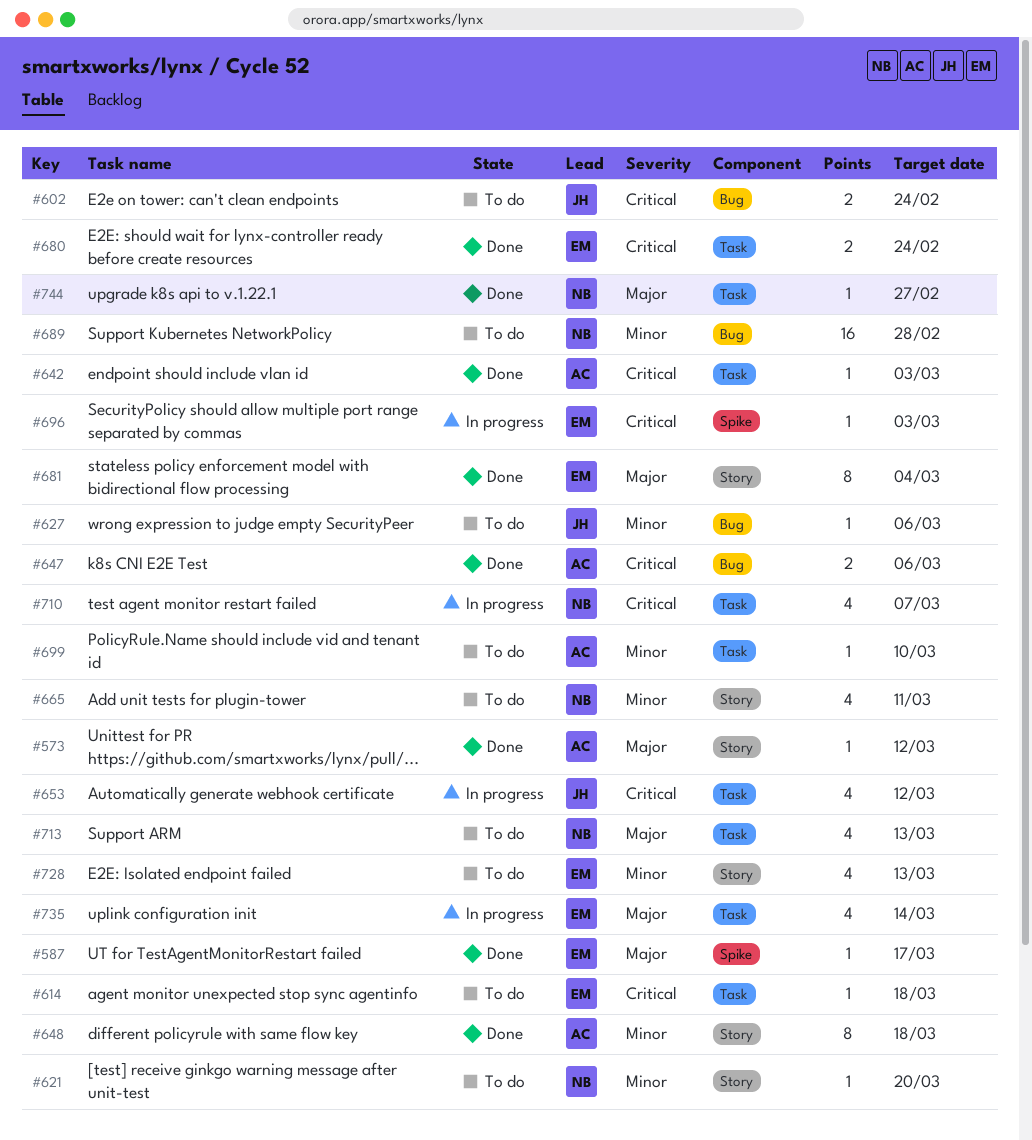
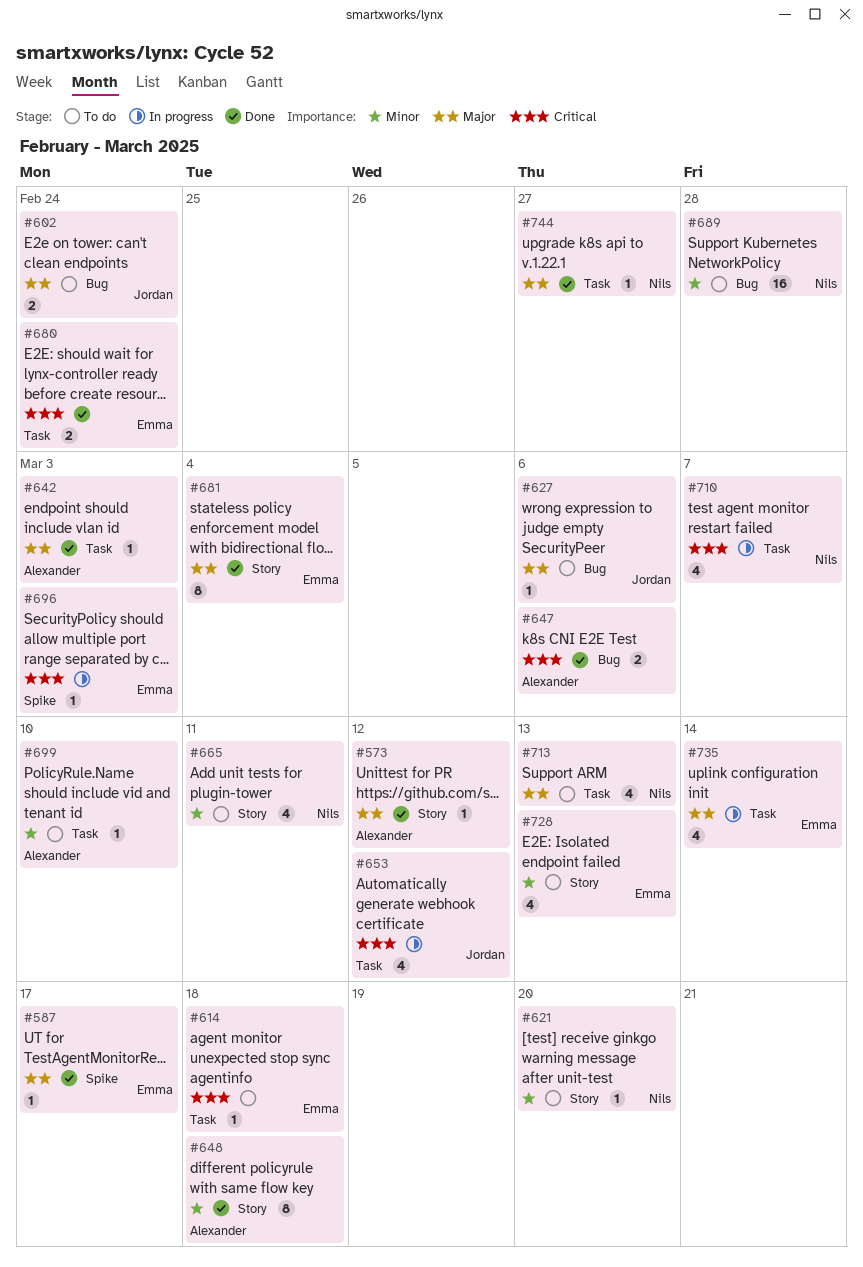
#602, priority: Critical -> Major
#627, priority: Minor -> Major
#642, priority: Critical -> Major

